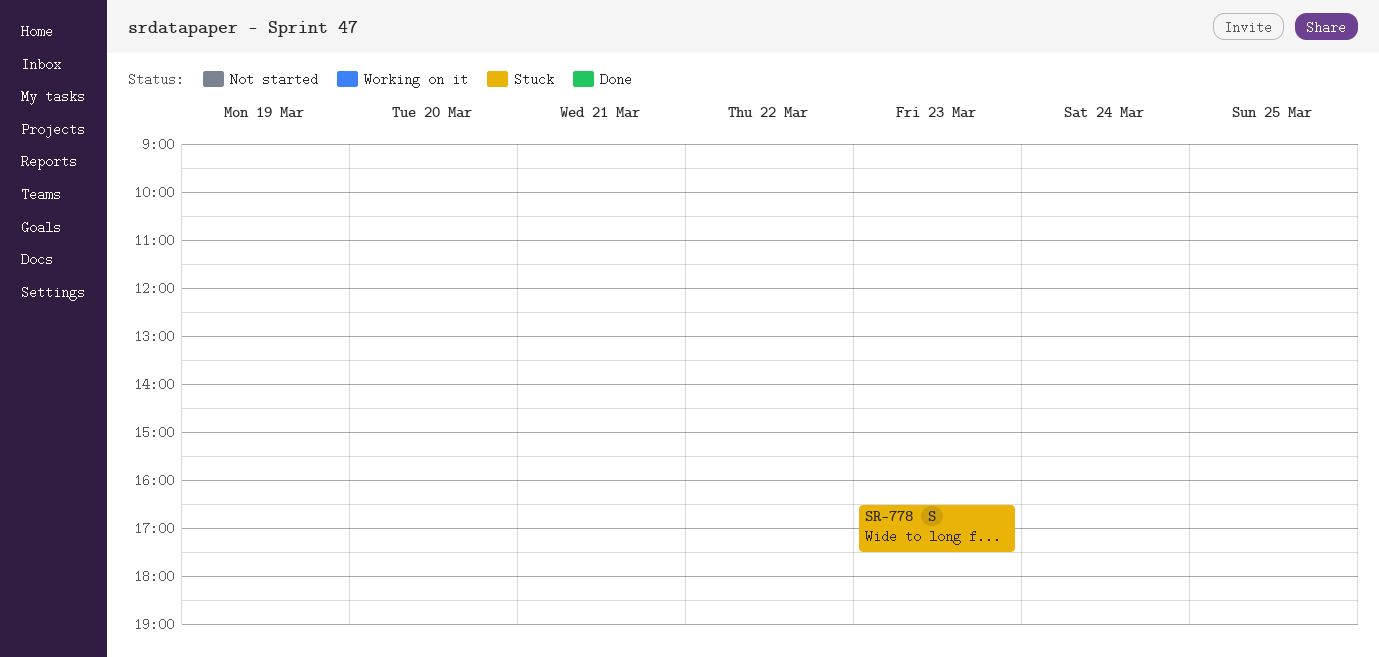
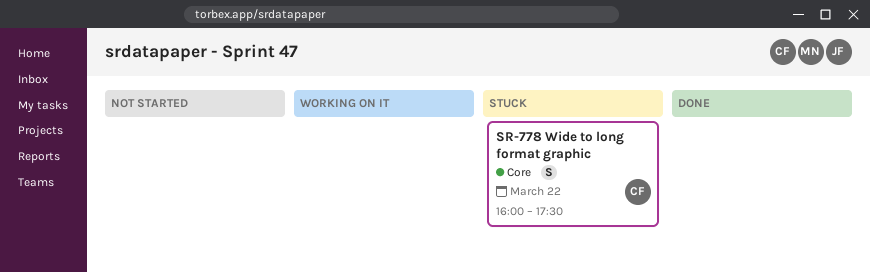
SR-778, day: Mar 23 -> Mar 22
SR-778, begins: 16:30 -> 16:00

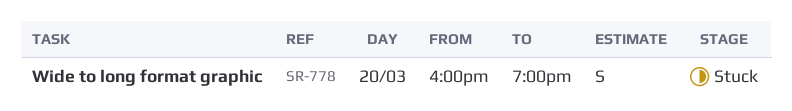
SR-778, day: Mar 22 -> Mar 20
SR-778, ends: 17:30 -> 19:00

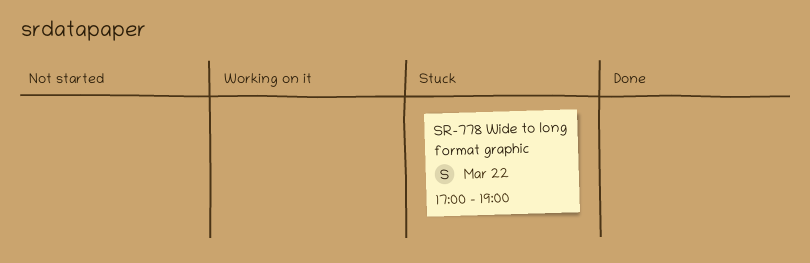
SR-778, day: Mar 20 -> Mar 22
SR-778, begins: 16:00 -> 17:00

